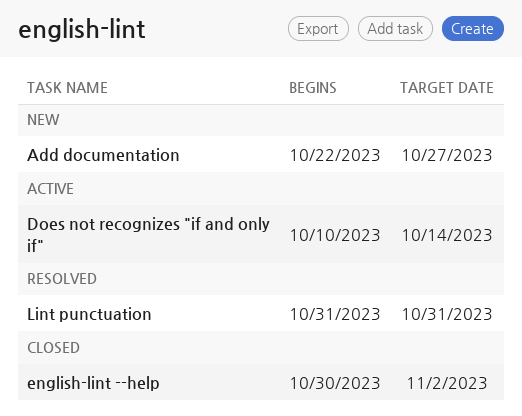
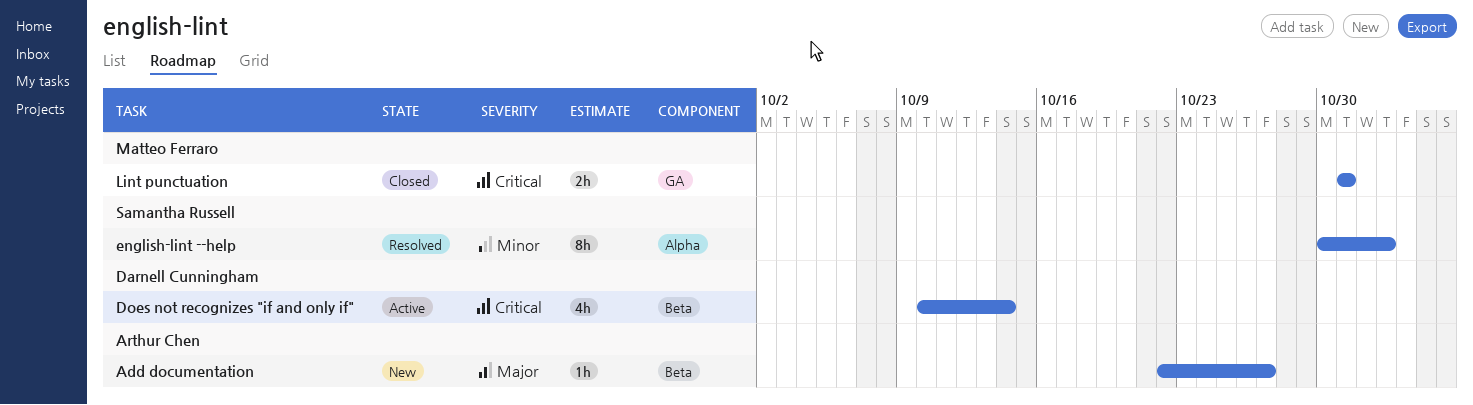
english-lint --help, status: Closed -> Resolved
Lint punctuation, status: Resolved -> Closed

